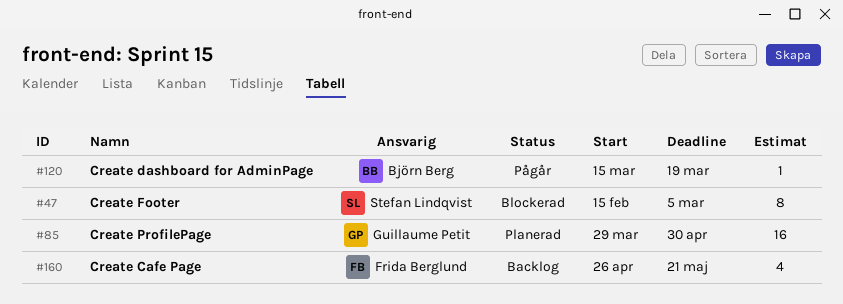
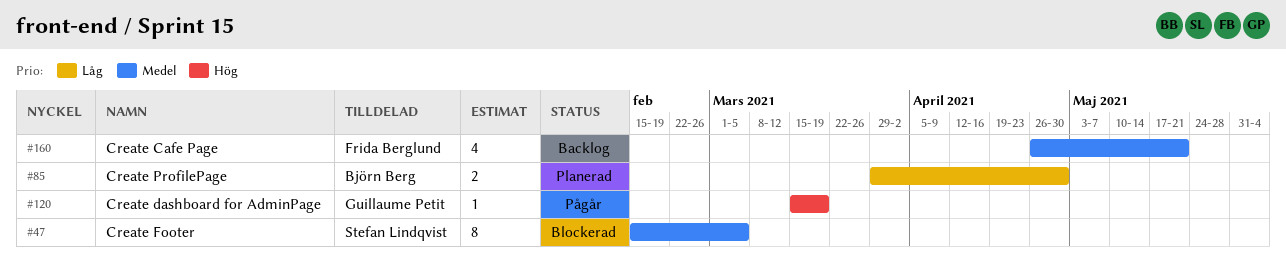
#85, owner: Guillaume Petit -> Björn Berg
#85, estimate: 16 -> 2
#120, owner: Björn Berg -> Guillaume Petit

